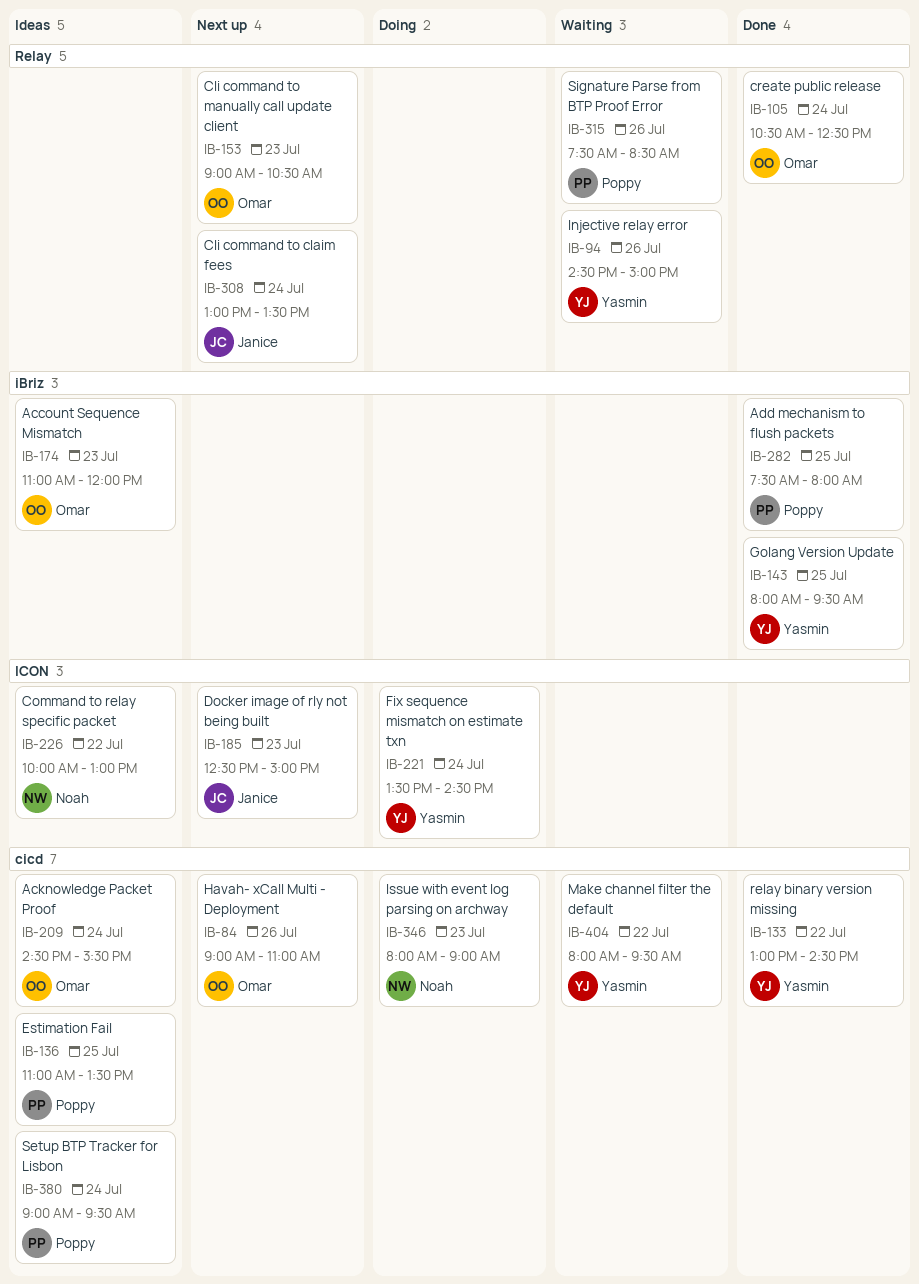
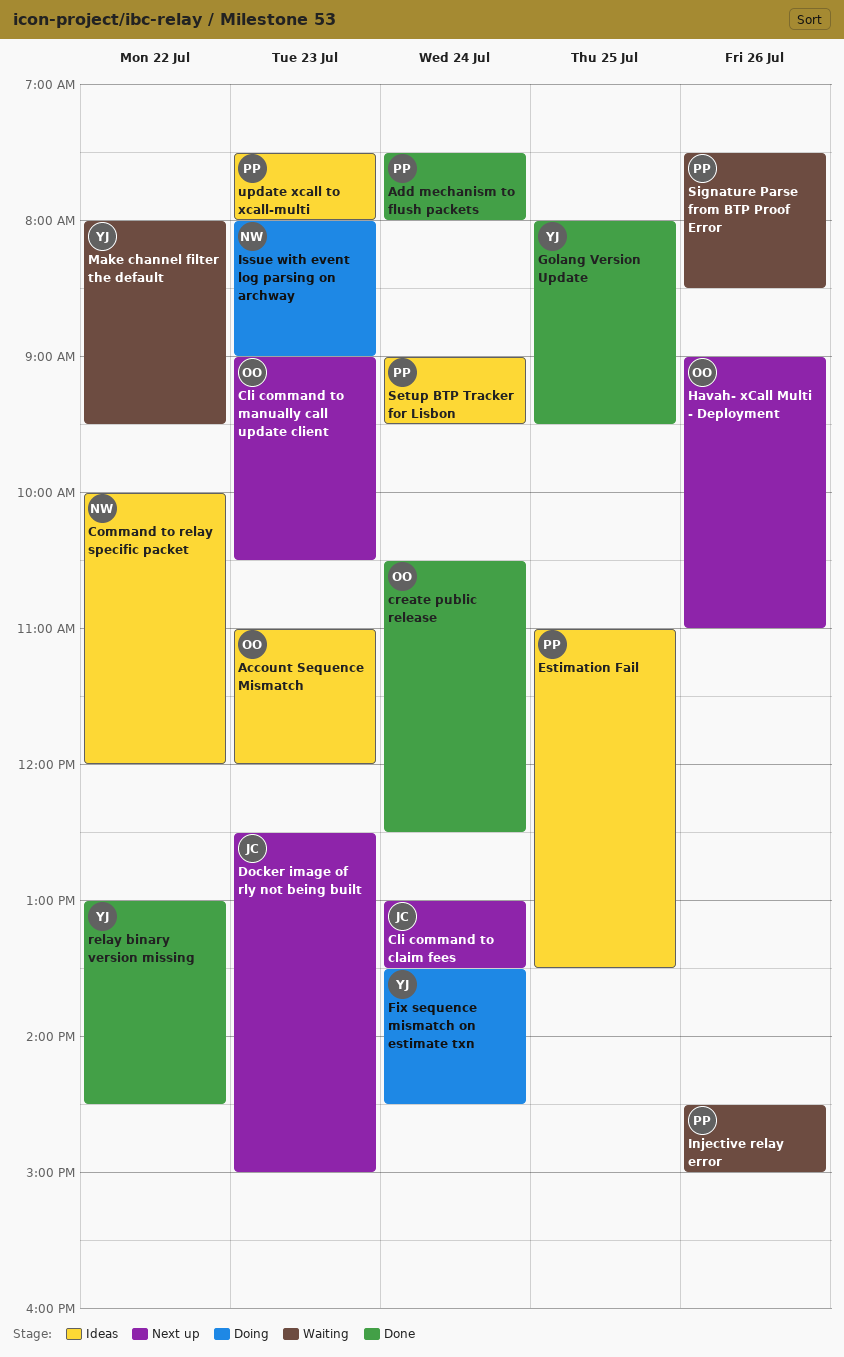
Acknowledge Packet Proof: present -> none
Add mechanism to flush packets, day: Jul 25 -> Jul 24
Command to relay specific packet, ends: 13:00 -> 12:00
Injective relay error, owner: Yasmin -> Poppy
update xcall to xcall-multi: none -> present

